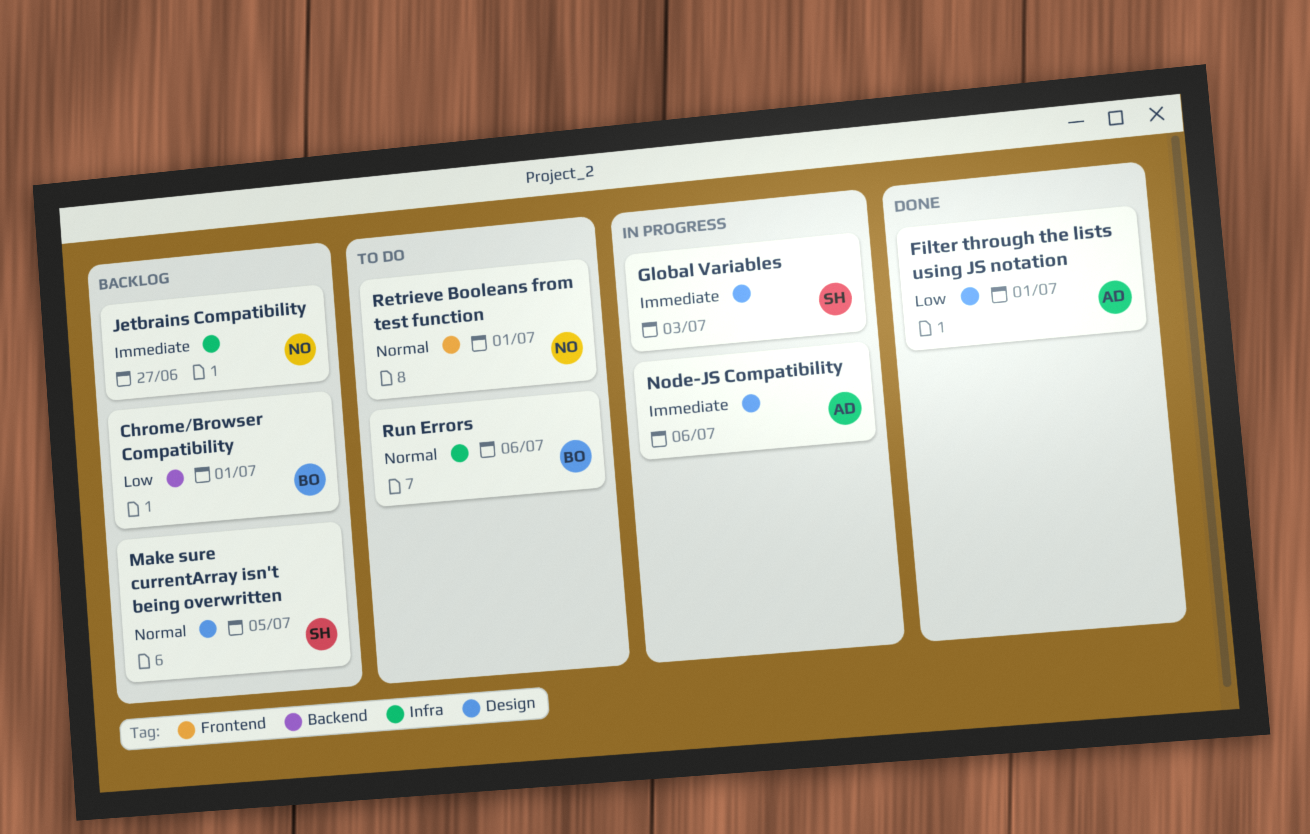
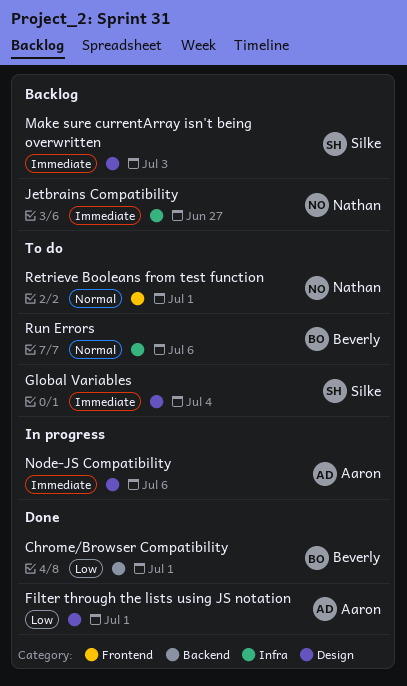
Chrome/Browser Compatibility, status: Backlog -> Done
Global Variables, status: In progress -> To do
Global Variables, due: Jul 3 -> Jul 4
Make sure currentArray isn't being overwritten, priority: Normal -> Immediate
Make sure currentArray isn't being overwritten, due: Jul 5 -> Jul 3

